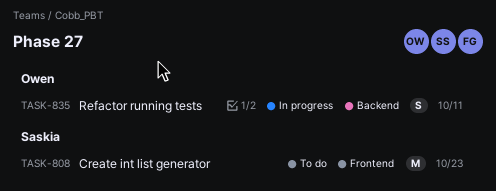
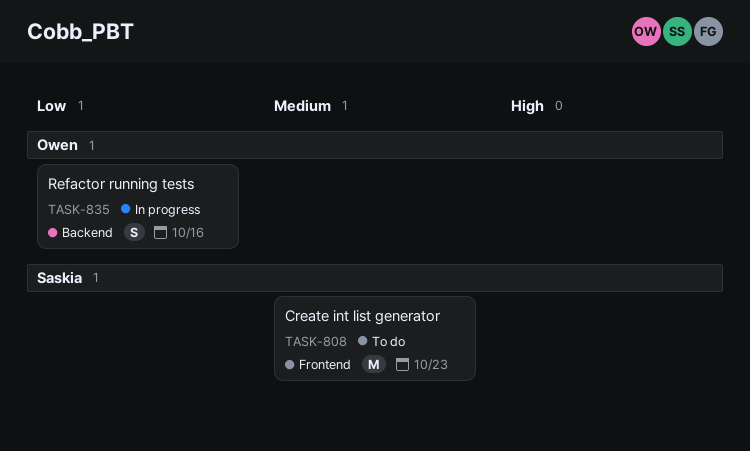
TASK-835, due: Oct 11 -> Oct 16

